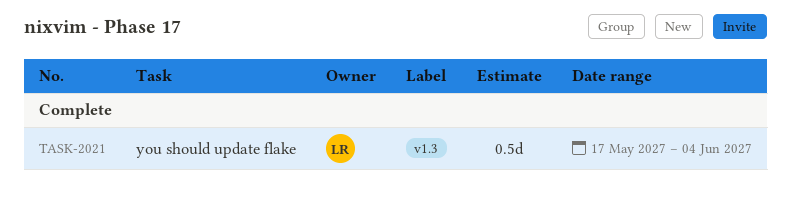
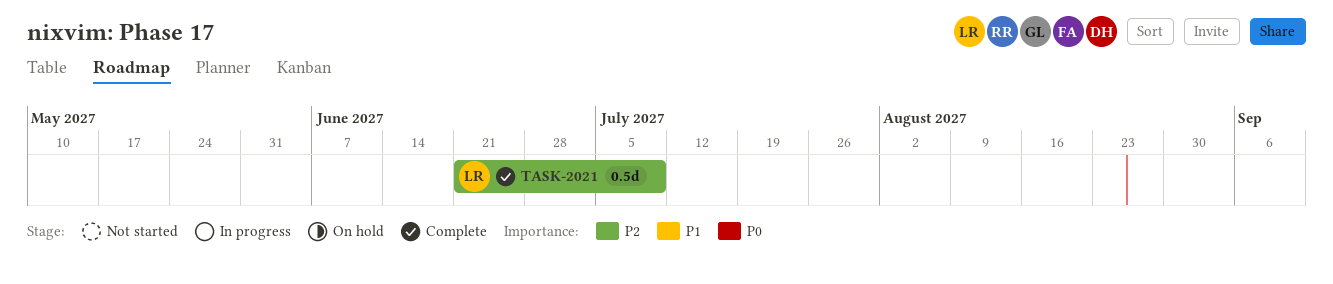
TASK-2021, start: May 17 -> Jun 21
TASK-2021, due: Jun 4 -> Jul 9

